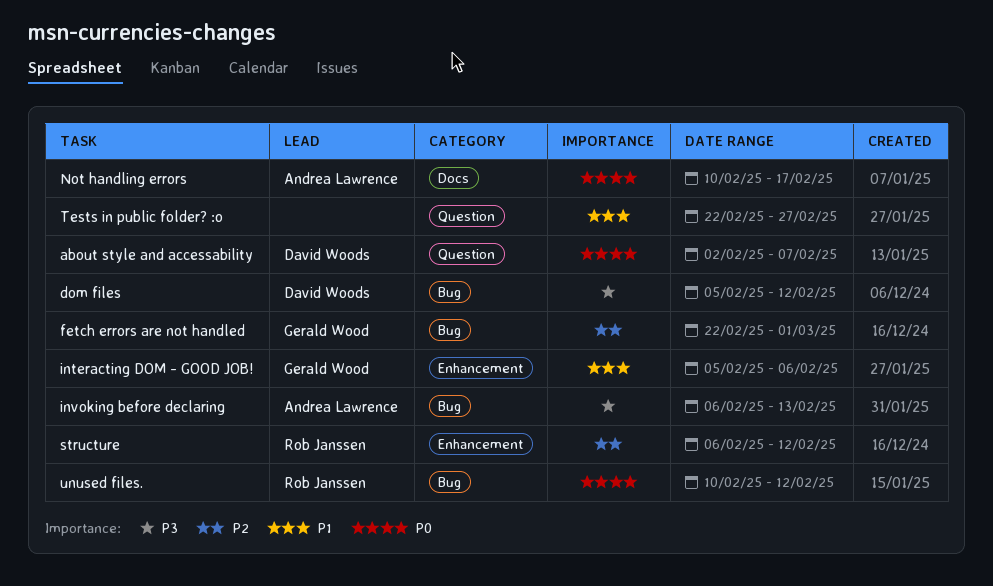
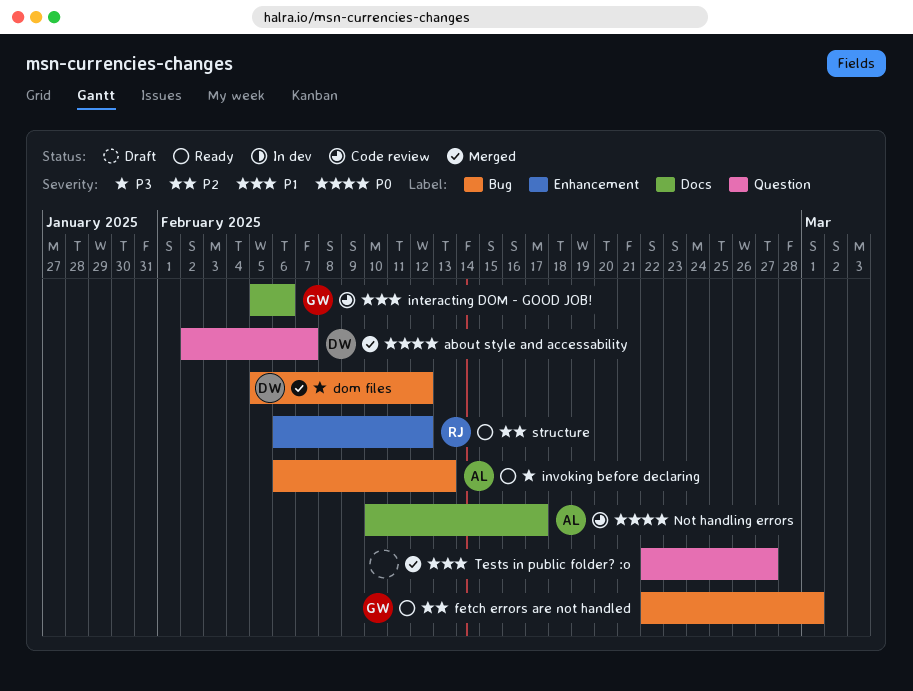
interacting DOM - GOOD JOB!, label: Enhancement -> Docs
unused files.: present -> none

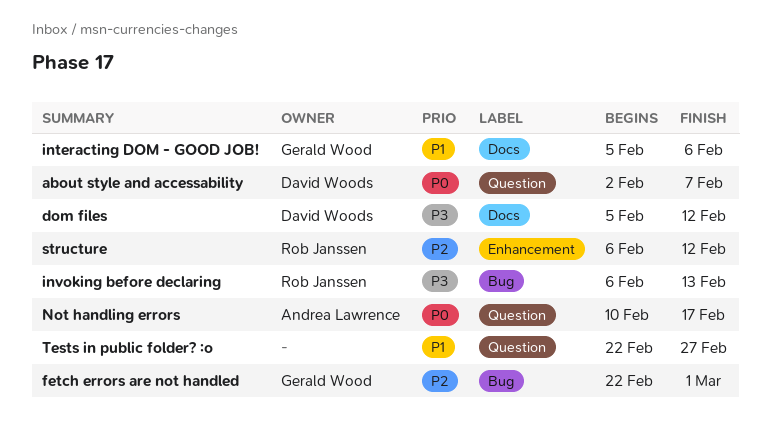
dom files, label: Bug -> Docs
invoking before declaring, owner: Andrea Lawrence -> Rob Janssen
Not handling errors, label: Docs -> Question

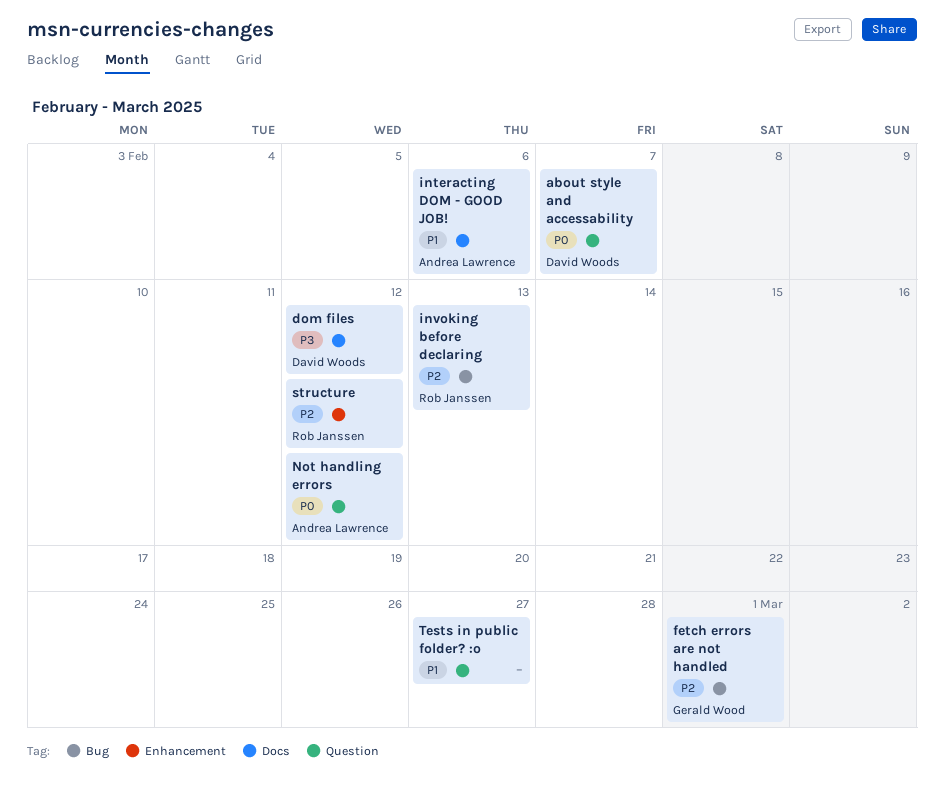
interacting DOM - GOOD JOB!, owner: Gerald Wood -> Andrea Lawrence
invoking before declaring, priority: P3 -> P2
Not handling errors, due: Feb 17 -> Feb 12

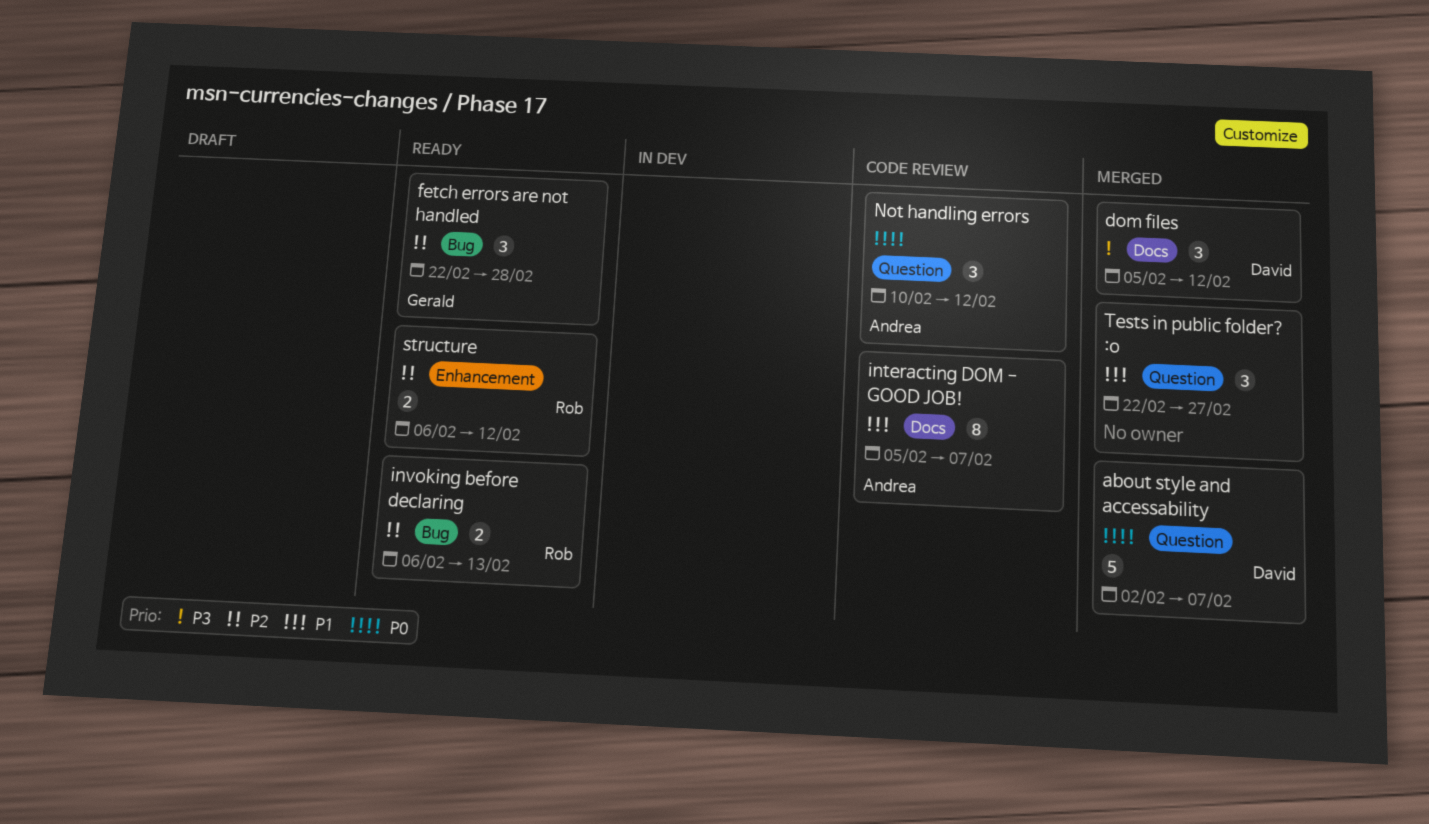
fetch errors are not handled, due: Mar 1 -> Feb 28
interacting DOM - GOOD JOB!, due: Feb 6 -> Feb 7

